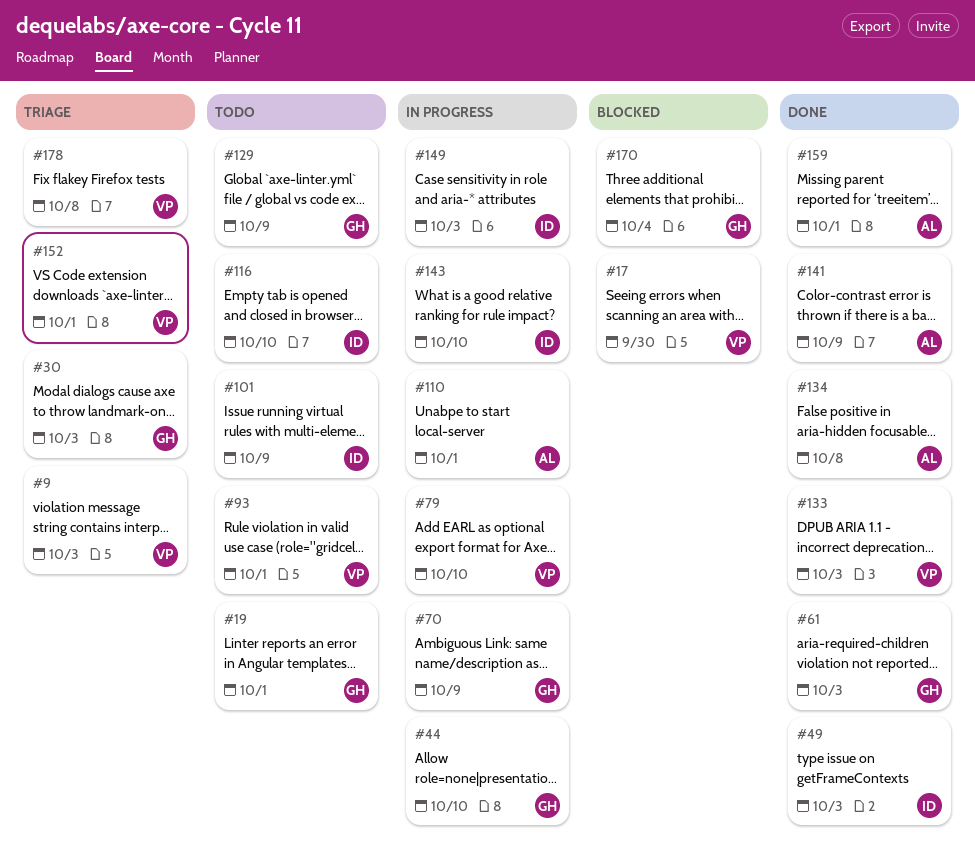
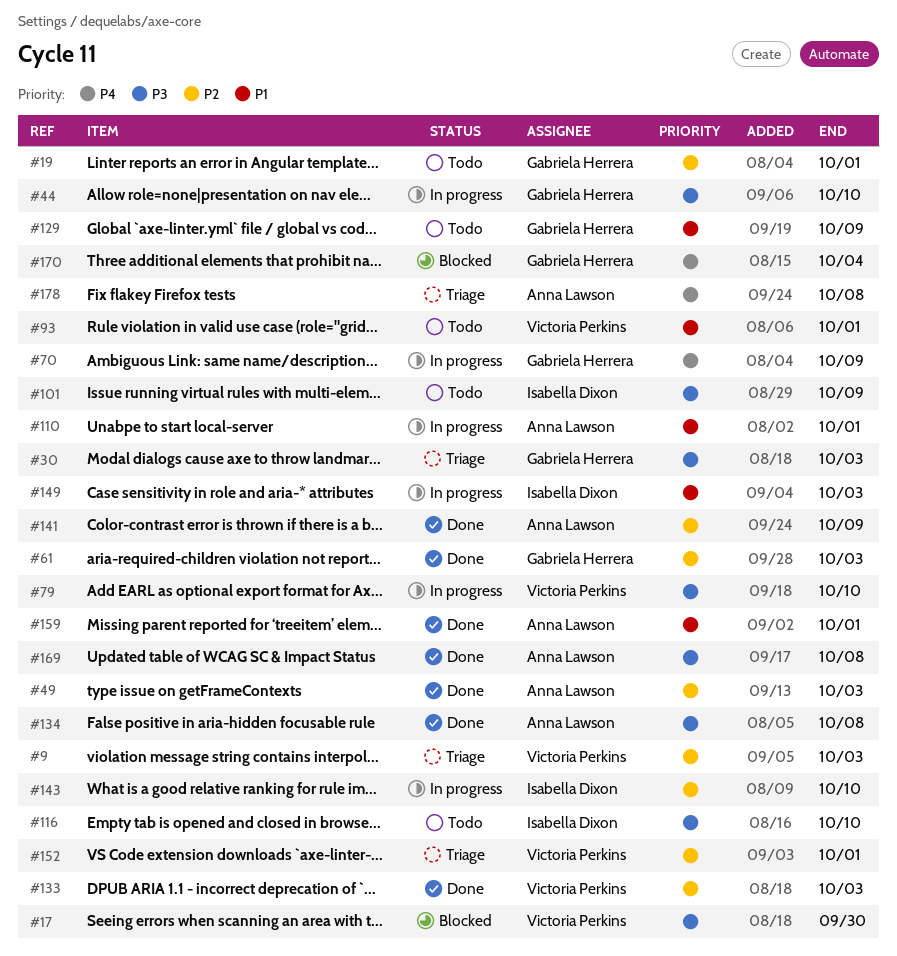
#49, owner: Isabella Dixon -> Anna Lawson
#169: none -> present
#178, owner: Victoria Perkins -> Anna Lawson

